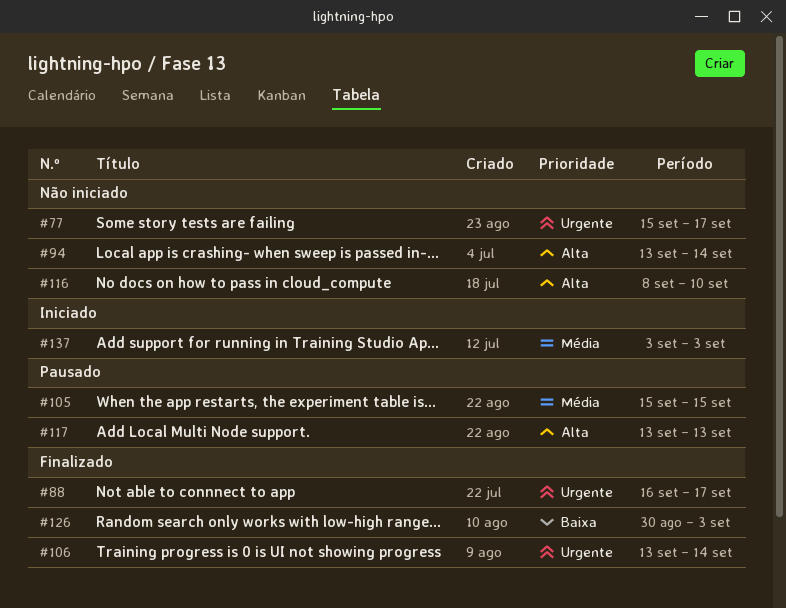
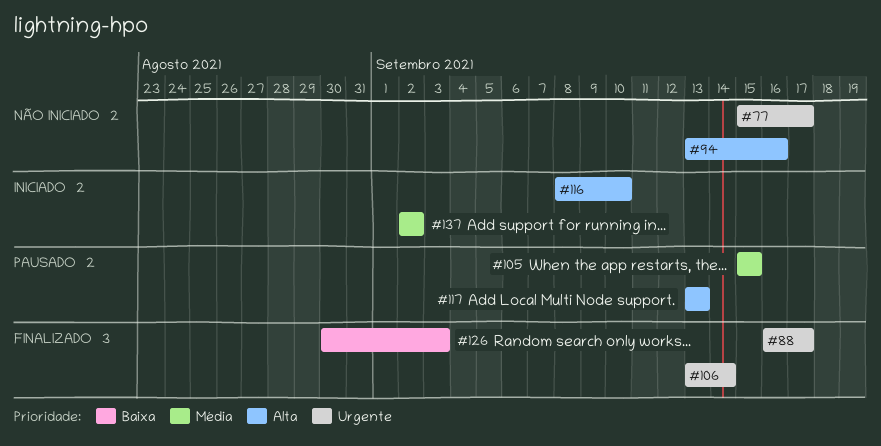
#94, due: Sep 14 -> Sep 16
#116, status: Não iniciado -> Iniciado
#137, start: Sep 3 -> Sep 2
#137, due: Sep 3 -> Sep 2

